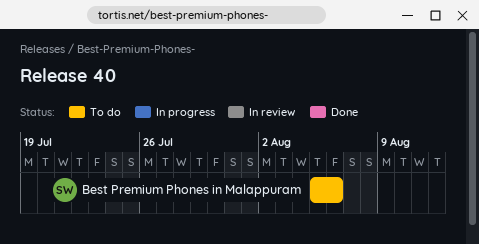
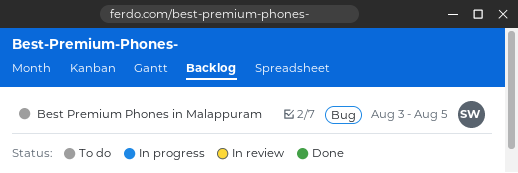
Best Premium Phones in Malappuram, start: Aug 5 -> Aug 3
Best Premium Phones in Malappuram, due: Aug 6 -> Aug 5

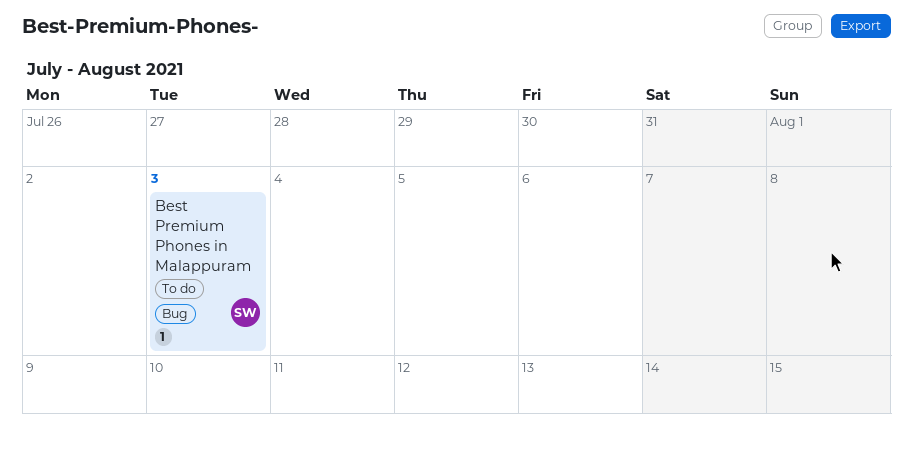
Best Premium Phones in Malappuram, due: Aug 5 -> Aug 3

